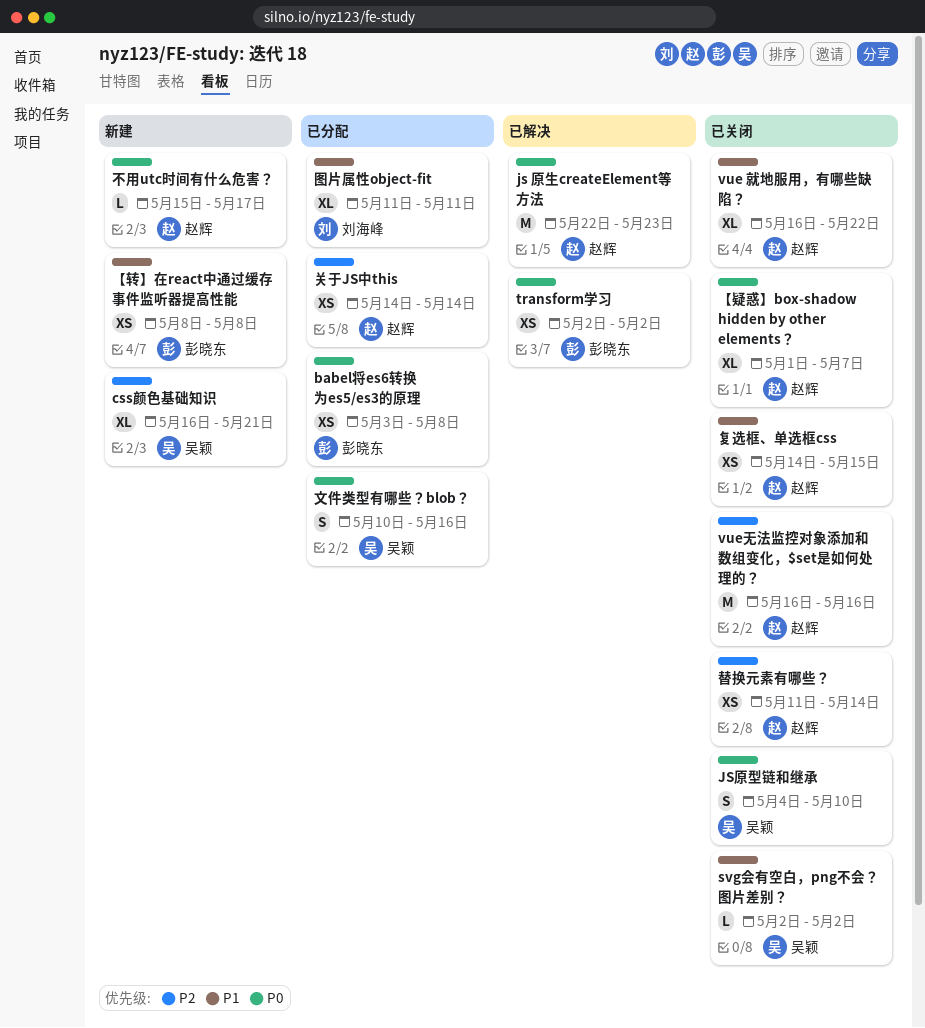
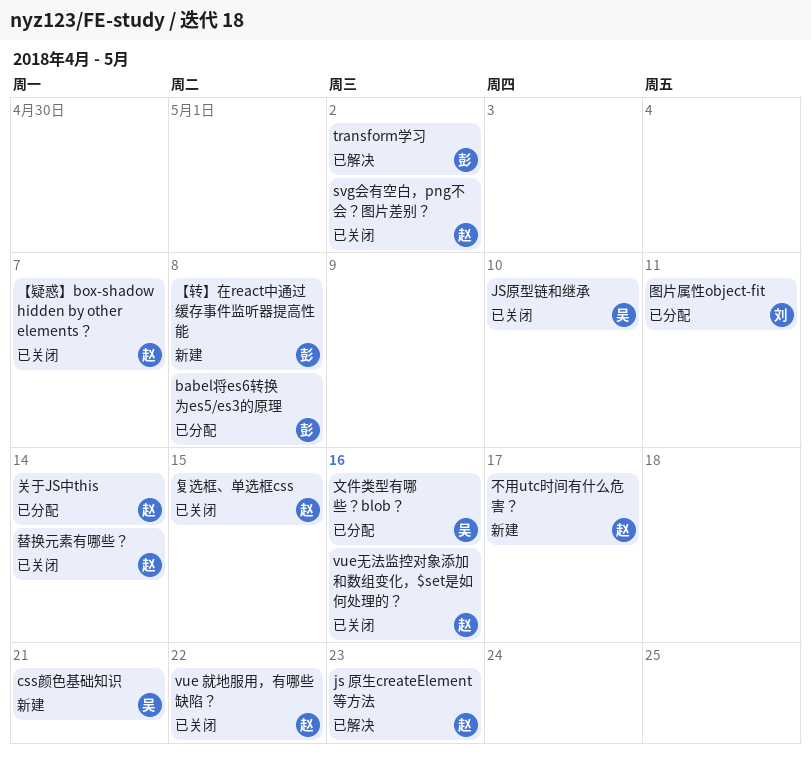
svg会有空白，png不会？图片差别？, owner: 吴颖 -> 赵辉

